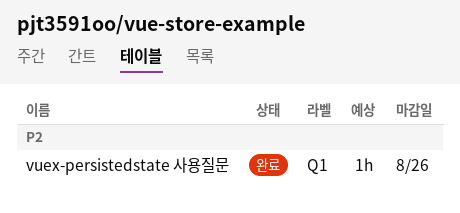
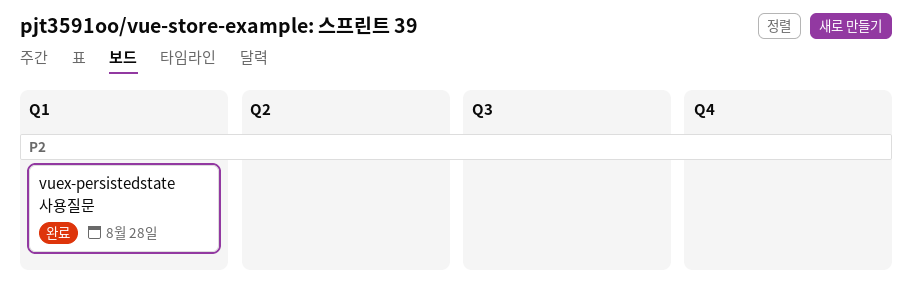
vuex-persistedstate 사용질문, due: Aug 26 -> Aug 28

